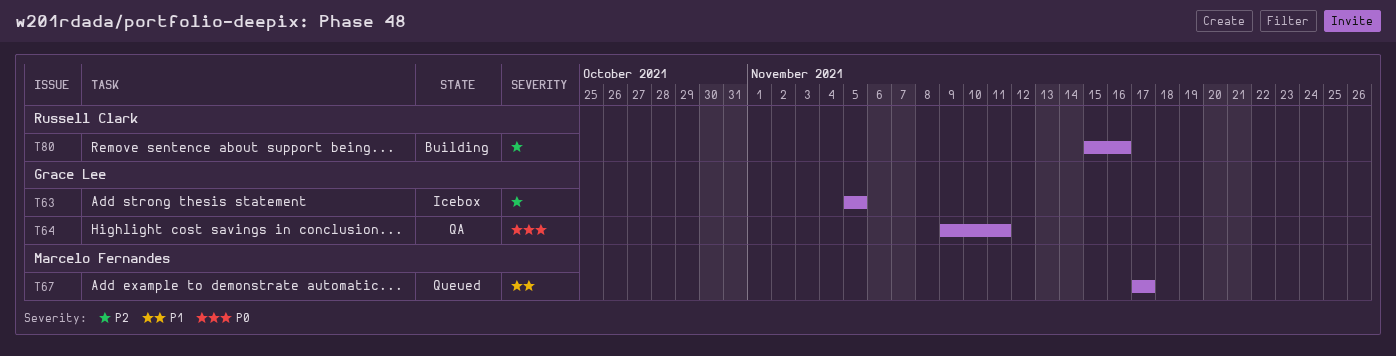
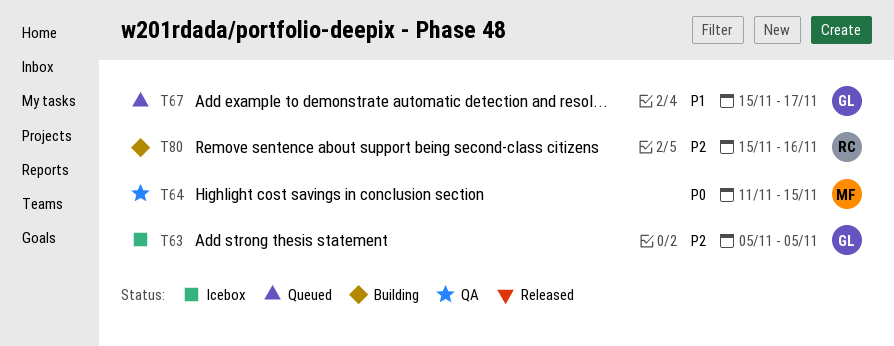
T64, owner: Grace Lee -> Marcelo Fernandes
T64, start: Nov 9 -> Nov 11
T64, due: Nov 11 -> Nov 15
T67, owner: Marcelo Fernandes -> Grace Lee
T67, start: Nov 17 -> Nov 15

